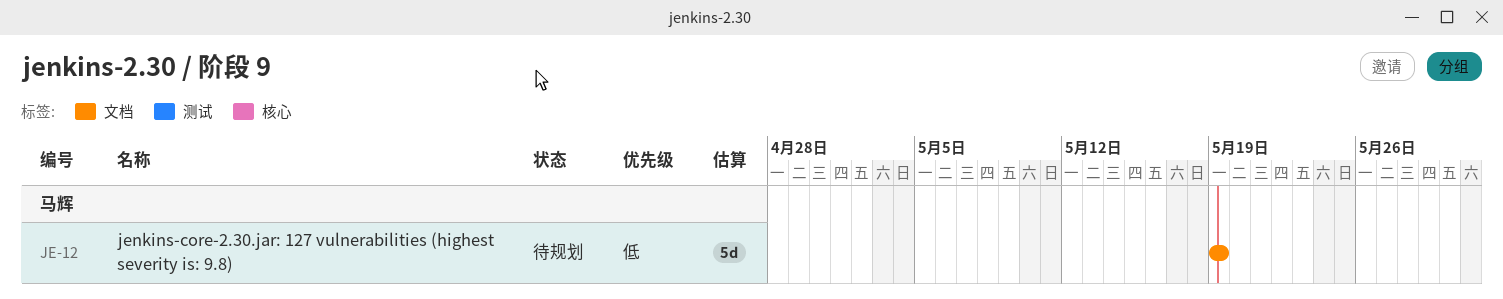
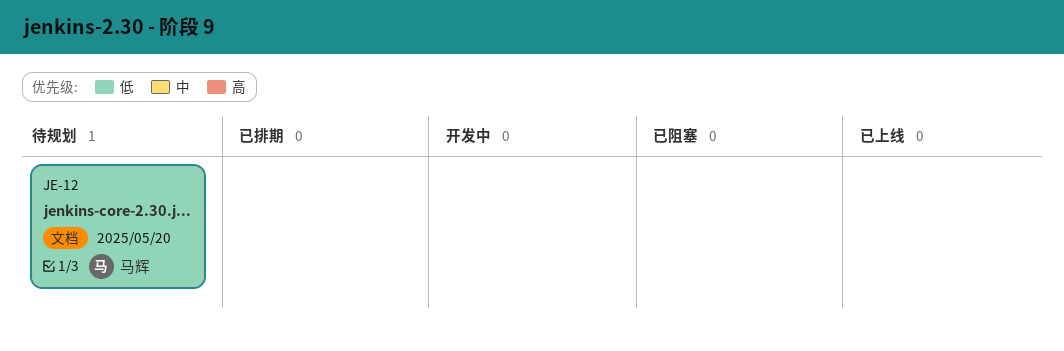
JE-12, due: May 19 -> May 20

